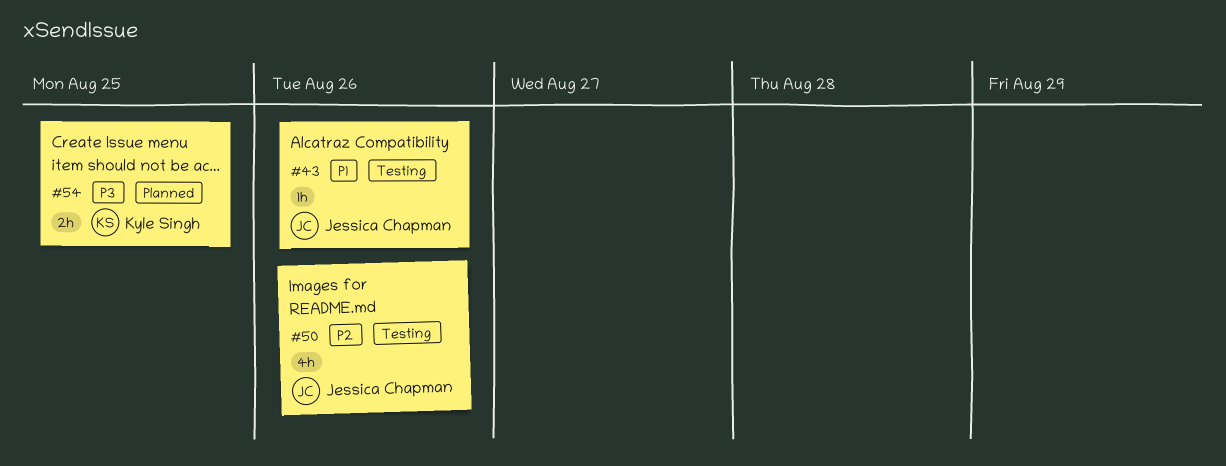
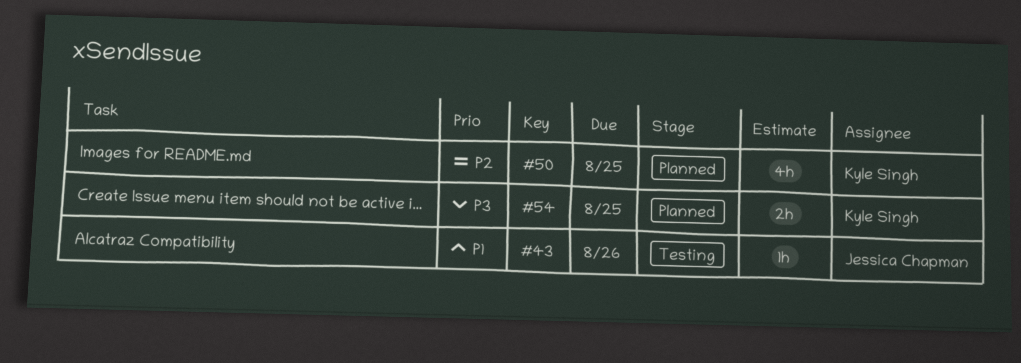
#50, status: Testing -> Planned
#50, owner: Jessica Chapman -> Kyle Singh
#50, due: Aug 26 -> Aug 25

